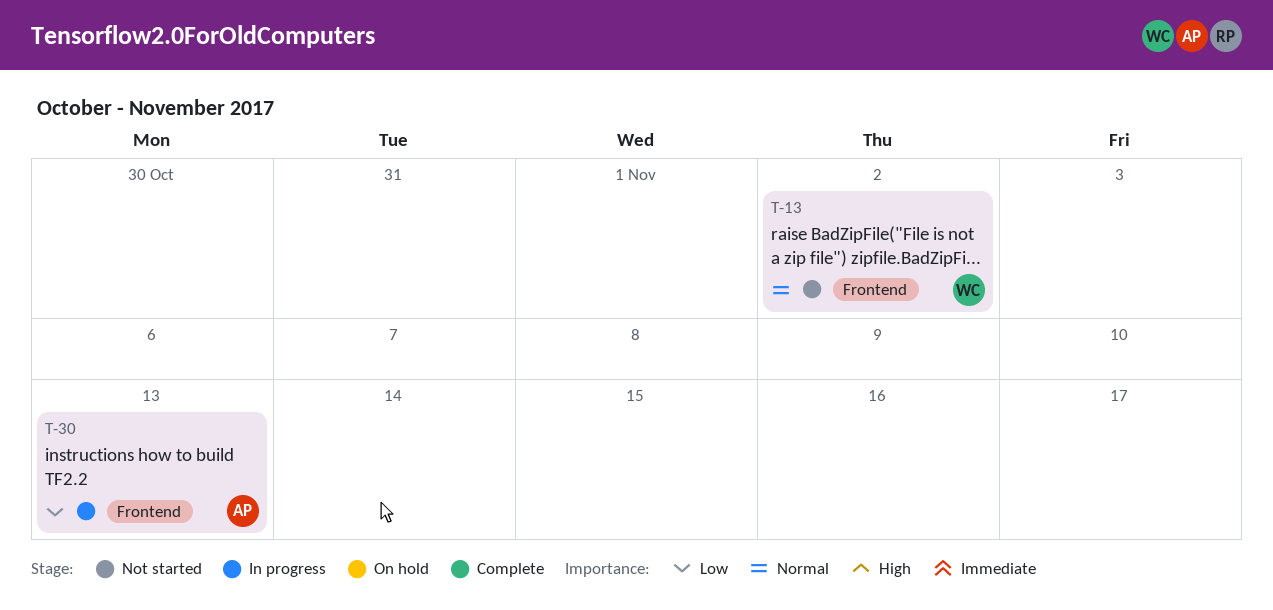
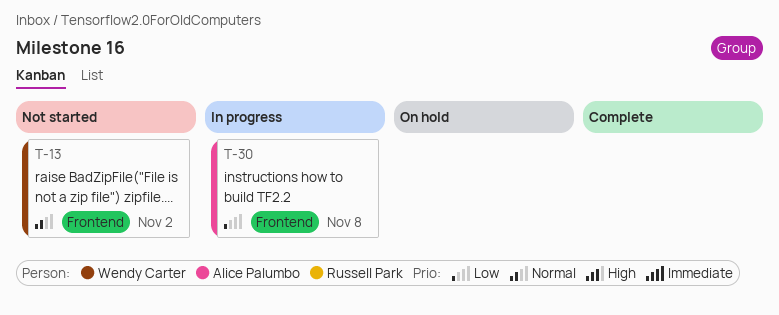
T-30, due: Nov 13 -> Nov 8

